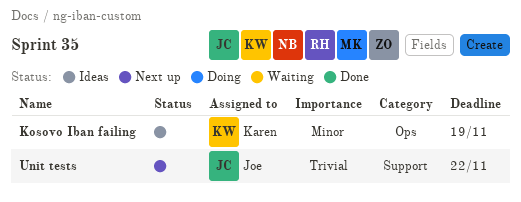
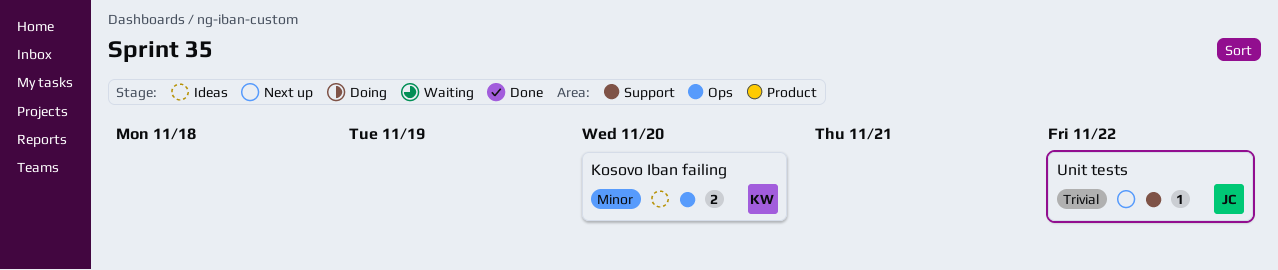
Kosovo Iban failing, due: Nov 19 -> Nov 20

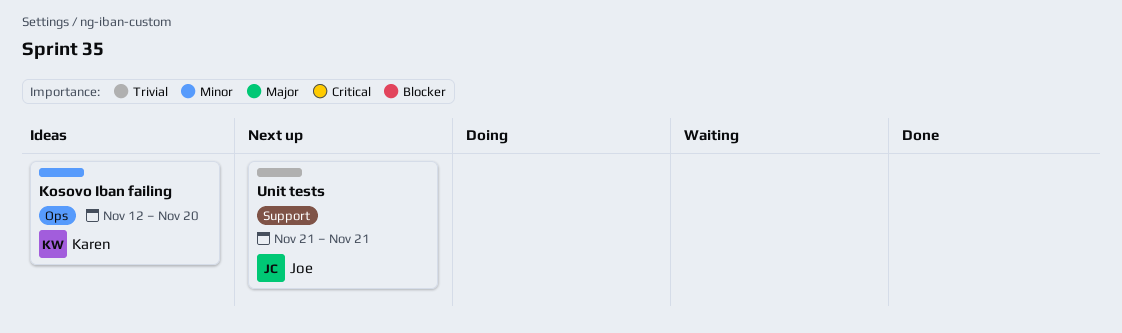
Unit tests, due: Nov 22 -> Nov 21

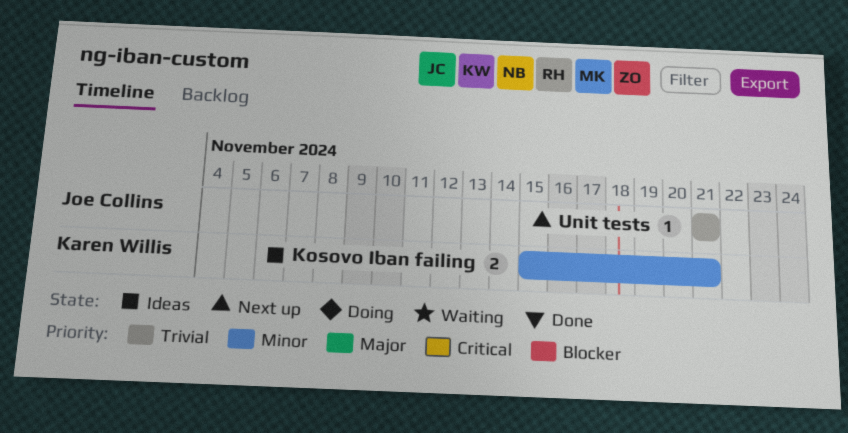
Kosovo Iban failing, start: Nov 12 -> Nov 15
Kosovo Iban failing, due: Nov 20 -> Nov 21

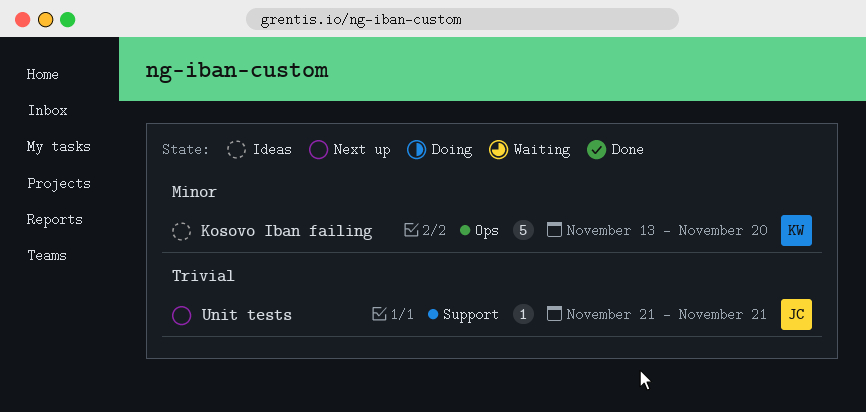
Kosovo Iban failing, estimate: 2 -> 5
Kosovo Iban failing, start: Nov 15 -> Nov 13
Kosovo Iban failing, due: Nov 21 -> Nov 20

